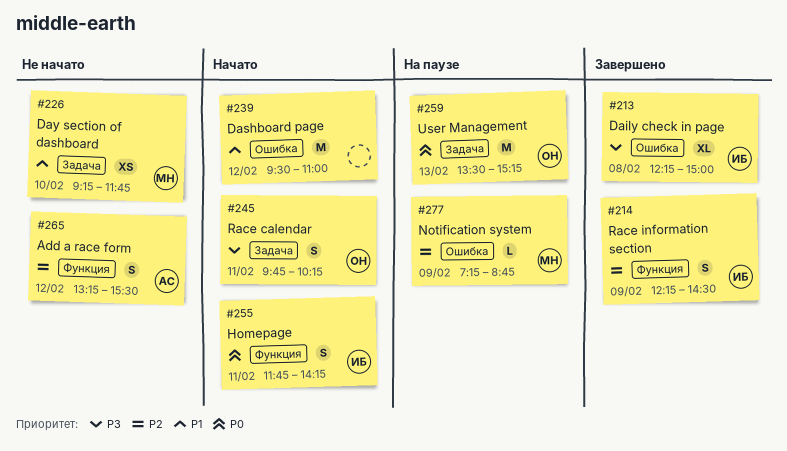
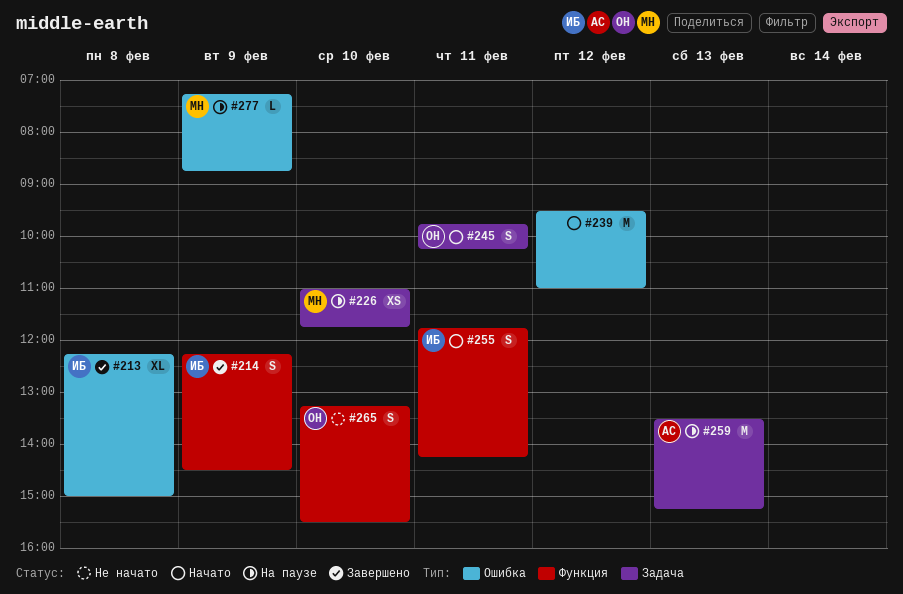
#226, status: Не начато -> На паузе
#226, begins: 09:15 -> 11:00
#259, owner: ОН -> АС
#265, owner: АС -> ОН
#265, day: Feb 12 -> Feb 10

